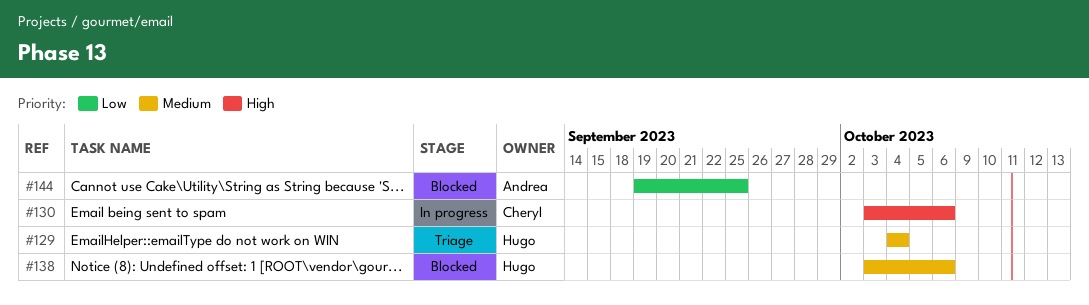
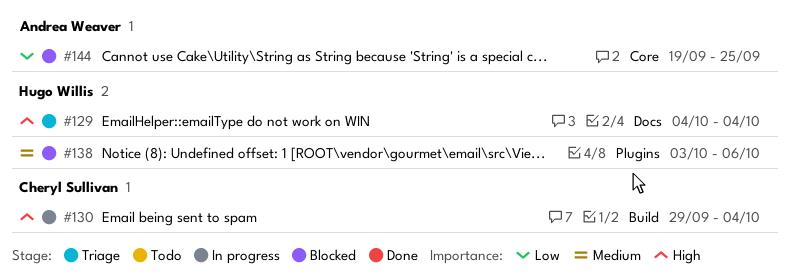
#129, priority: Medium -> High
#130, start: Oct 3 -> Sep 29
#130, due: Oct 6 -> Oct 4

